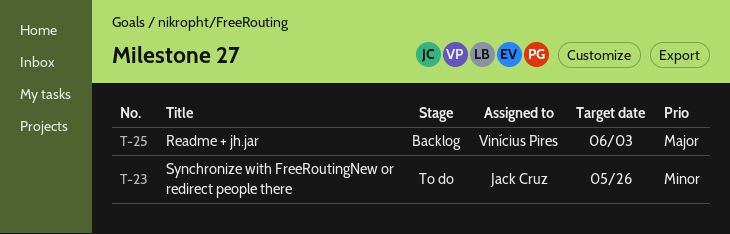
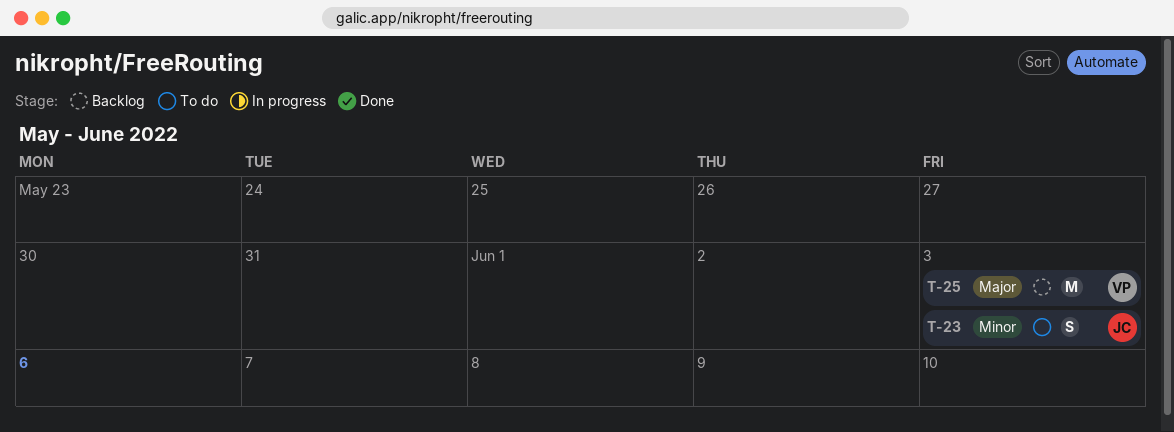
T-23, due: May 26 -> Jun 3

